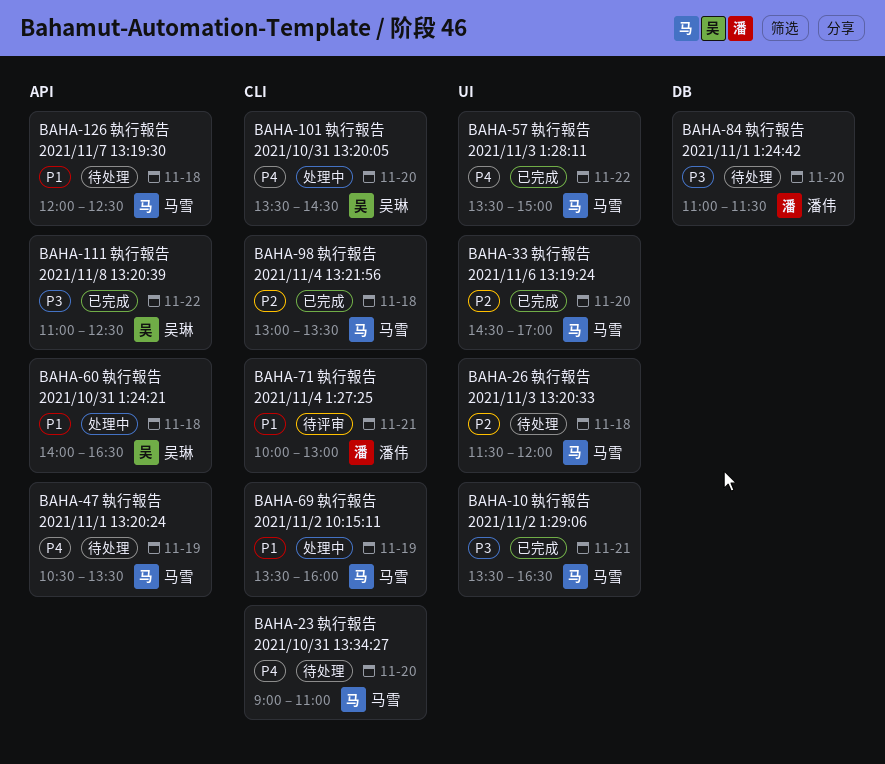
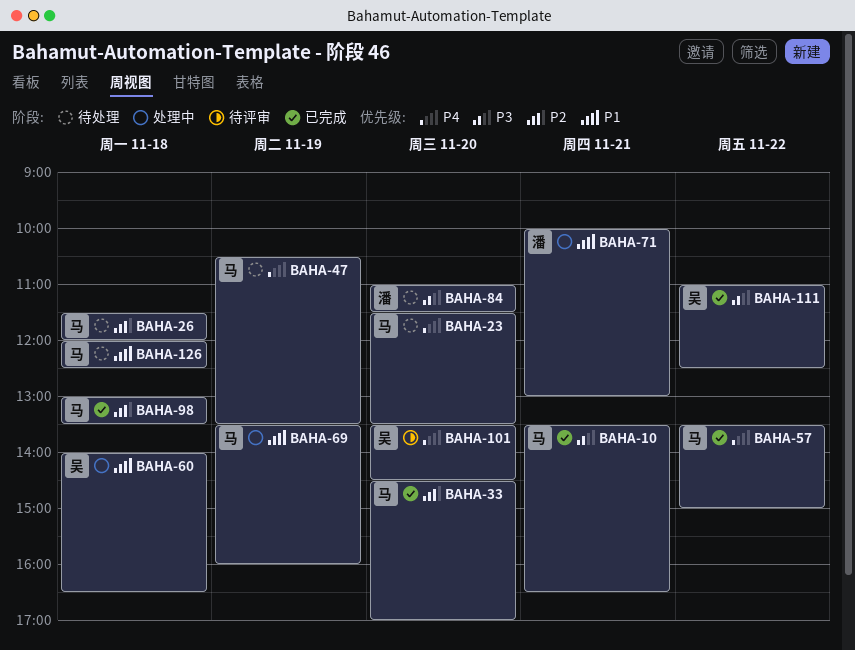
BAHA-23, begins: 09:00 -> 11:30
BAHA-23, ends: 11:00 -> 13:30
BAHA-71, status: 待评审 -> 处理中
BAHA-101, status: 处理中 -> 待评审

